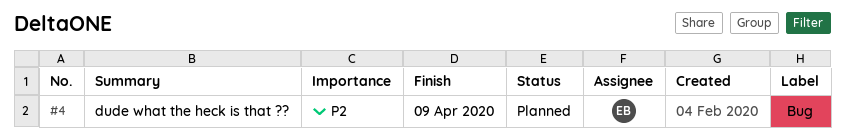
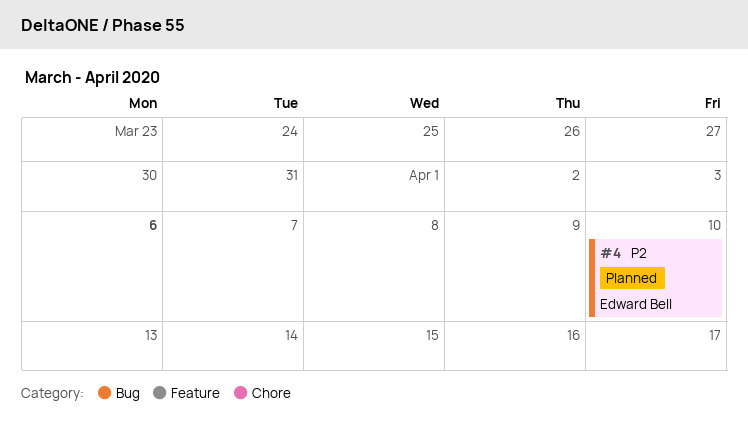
#4, due: Apr 9 -> Apr 10

